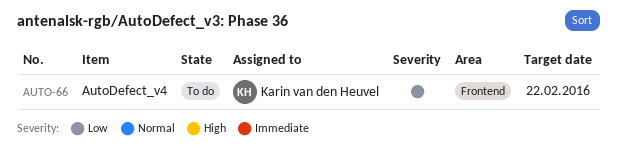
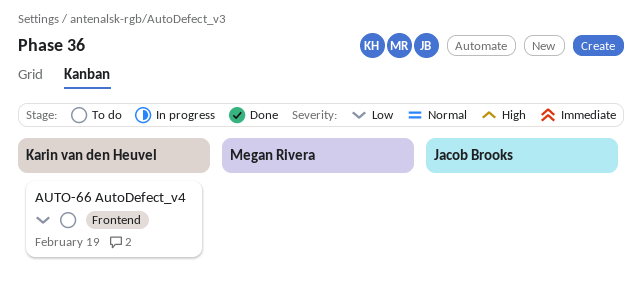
AUTO-66, due: Feb 22 -> Feb 19

